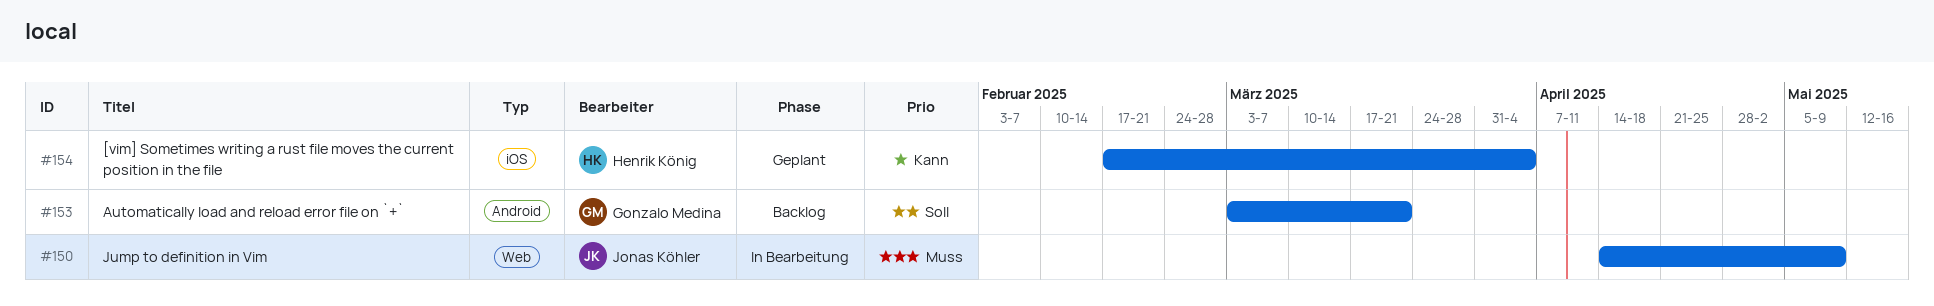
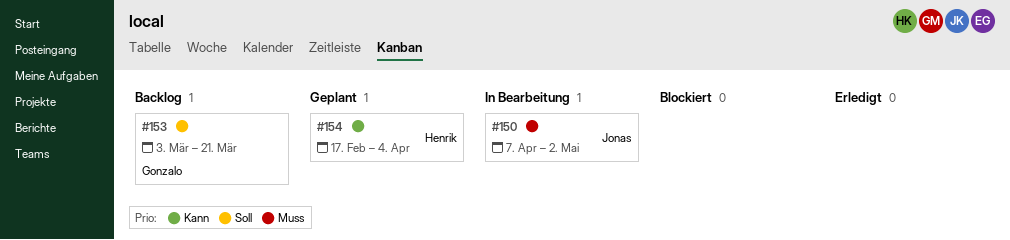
#150, start: Apr 14 -> Apr 7
#150, due: May 9 -> May 2

